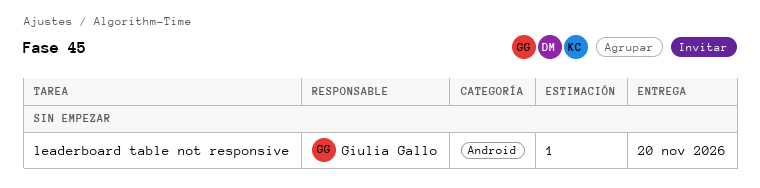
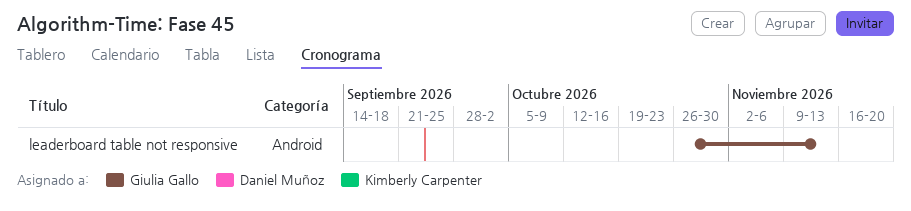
leaderboard table not responsive, due: Nov 20 -> Nov 13

